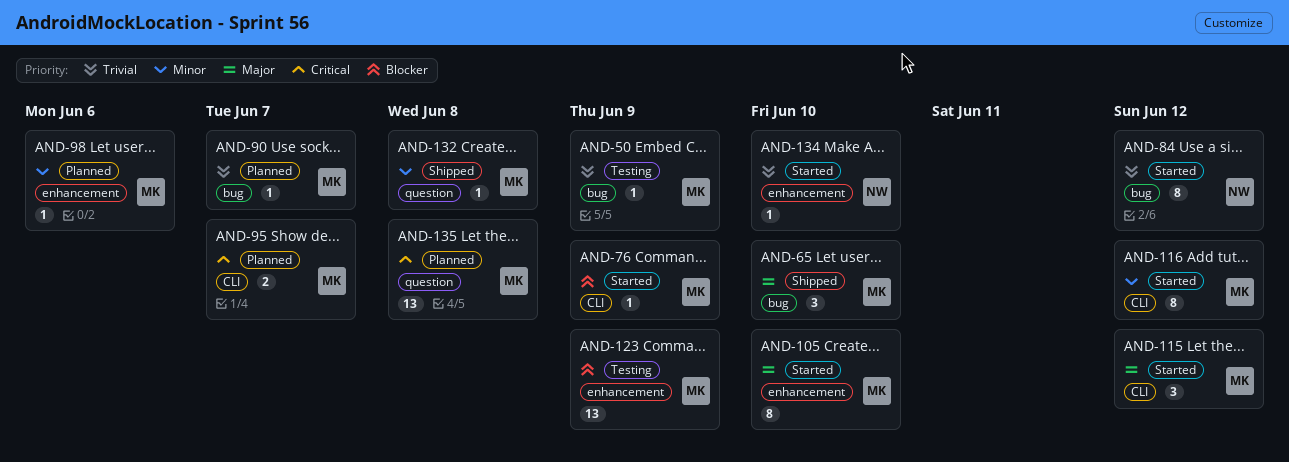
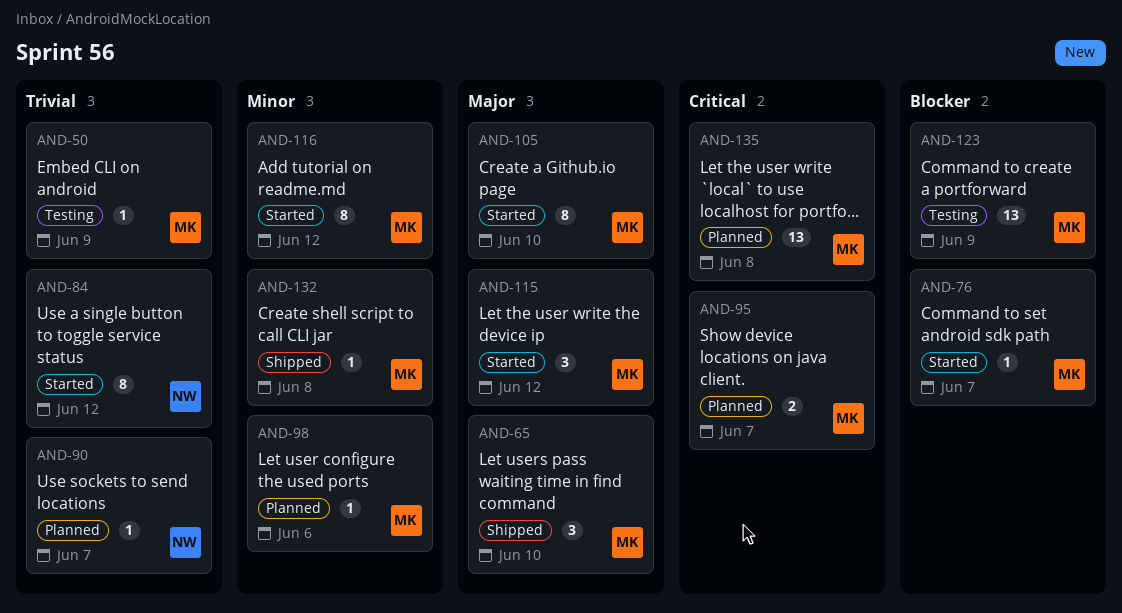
AND-76, due: Jun 9 -> Jun 7
AND-90, owner: MK -> NW
AND-134: present -> none

